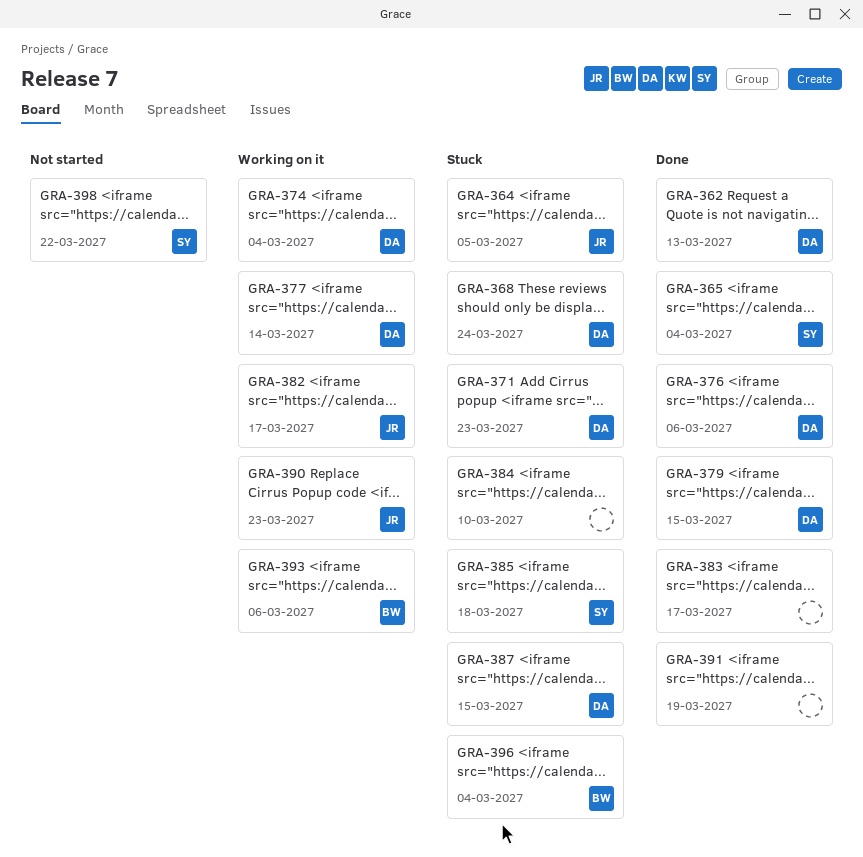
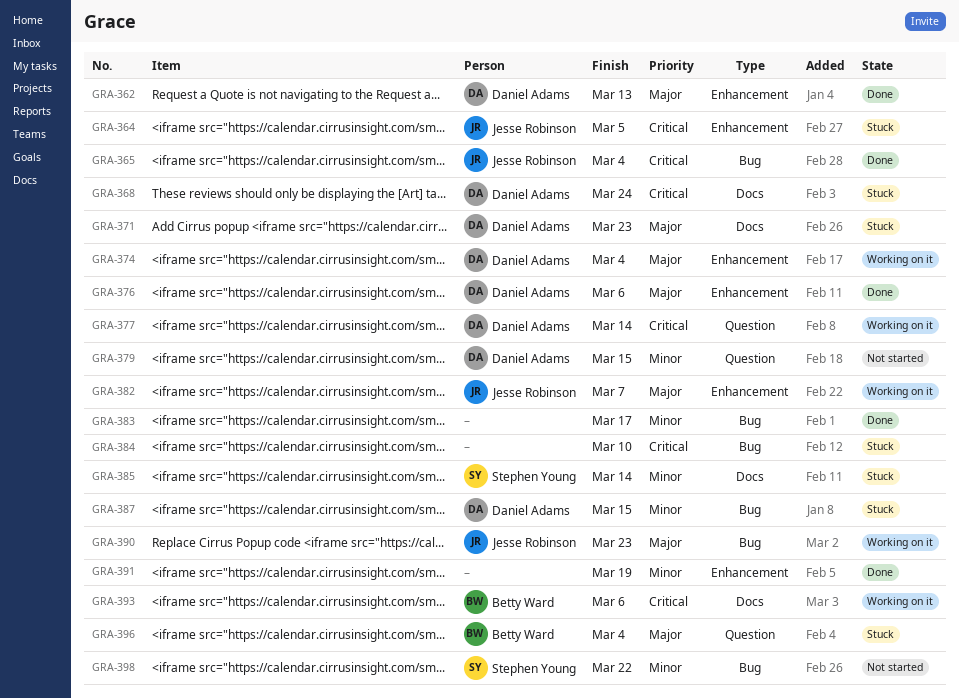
GRA-365, owner: Stephen Young -> Jesse Robinson
GRA-379, status: Done -> Not started
GRA-382, due: Mar 17 -> Mar 7
GRA-385, due: Mar 18 -> Mar 14

